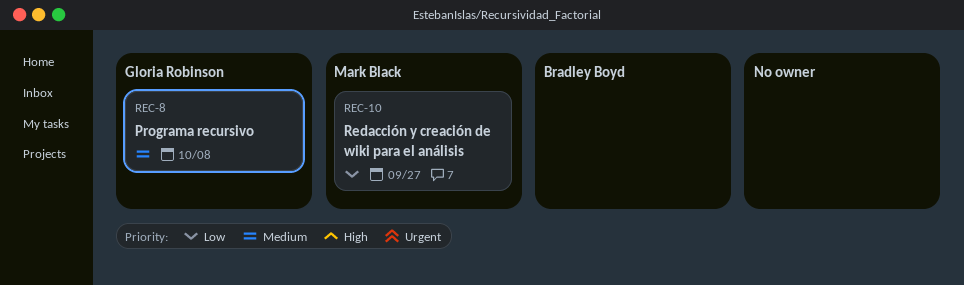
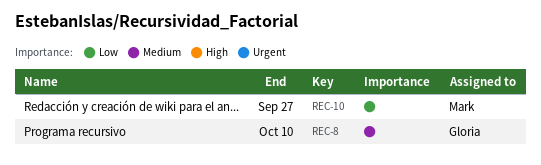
REC-8, due: Oct 8 -> Oct 10

